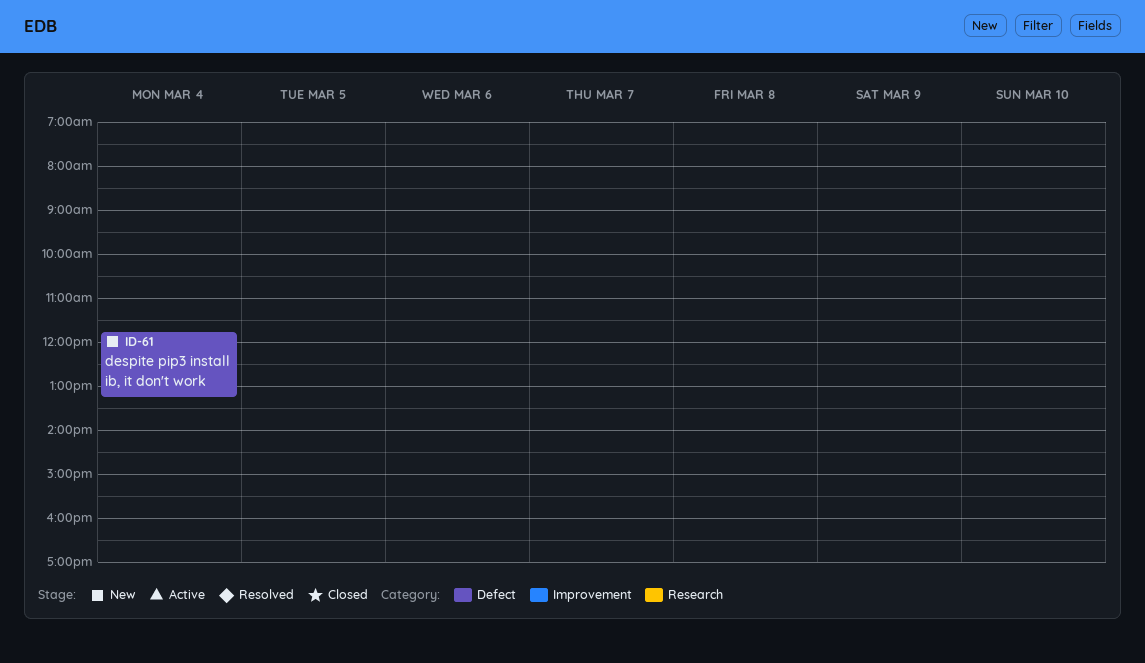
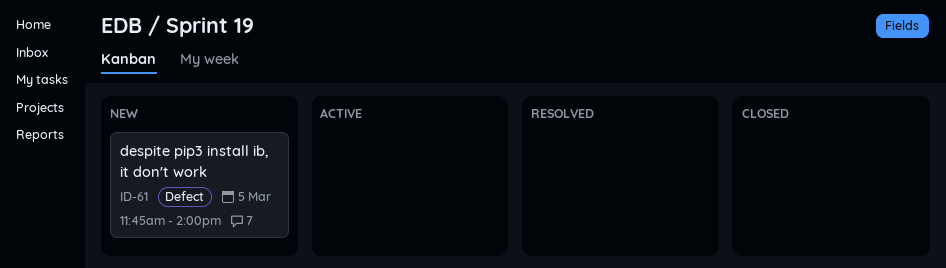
ID-61, day: Mar 4 -> Mar 5
ID-61, ends: 13:15 -> 14:00

